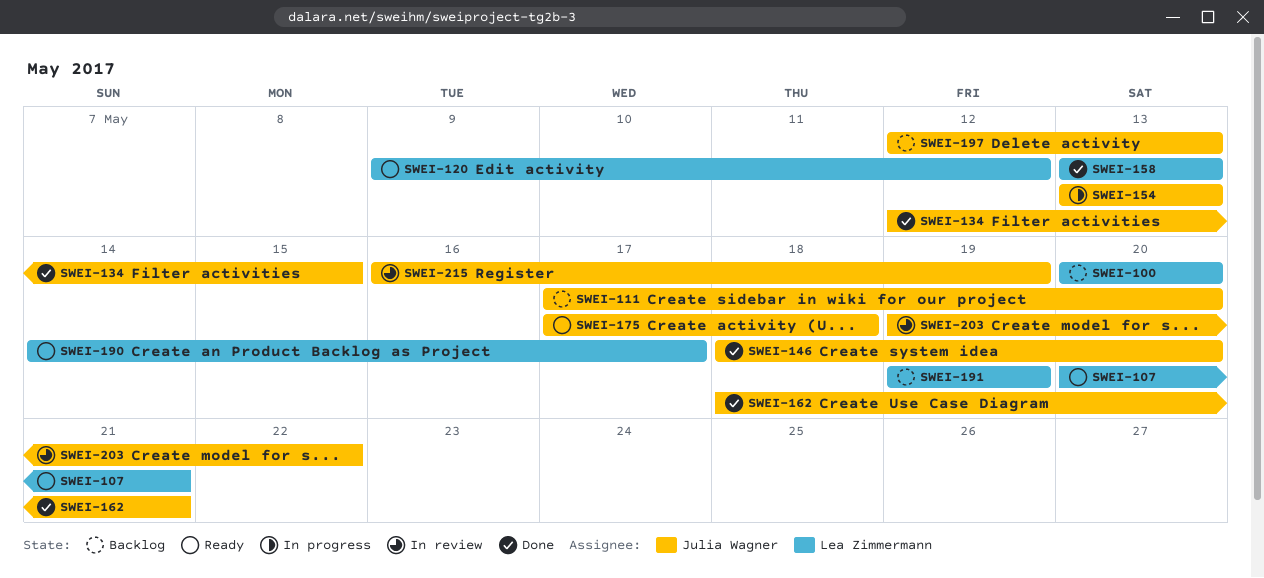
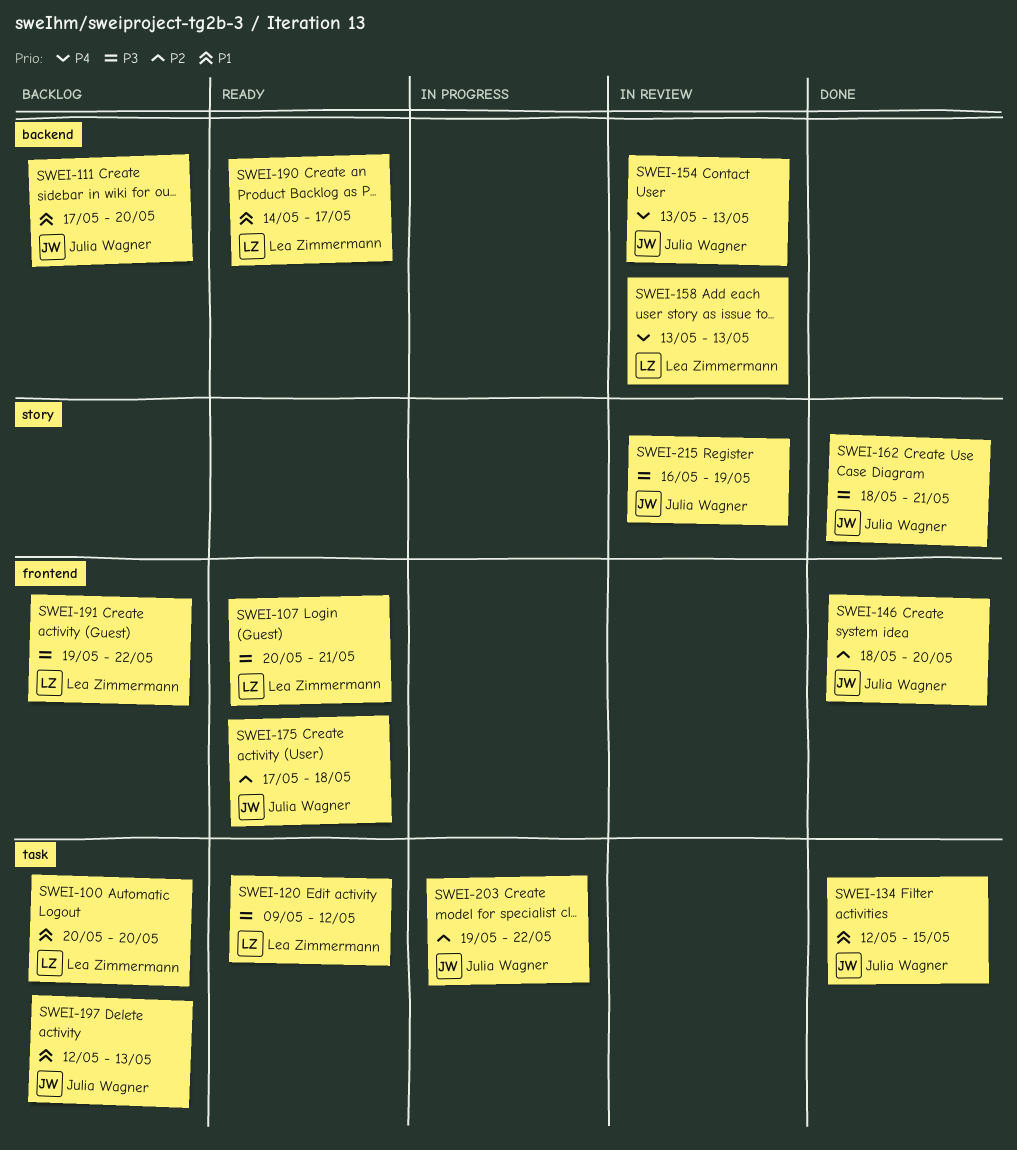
SWEI-154, status: In progress -> In review
SWEI-158, status: Done -> In review
SWEI-191, due: May 19 -> May 22
SWEI-203, status: In review -> In progress

